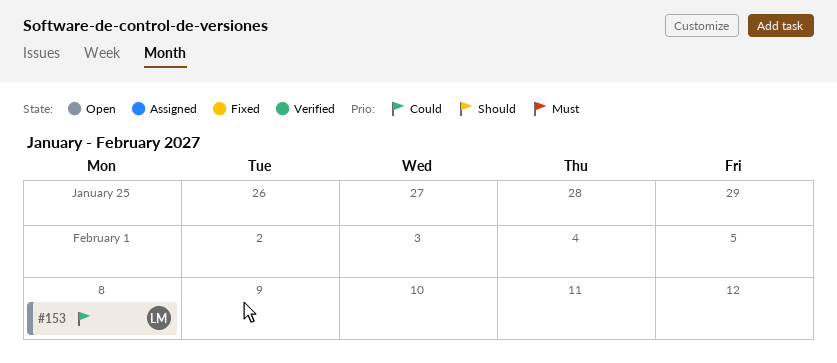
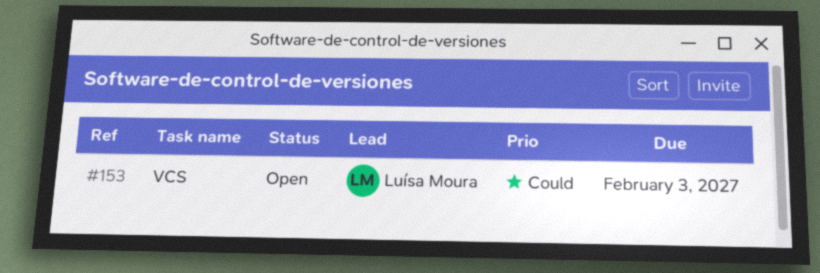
#153, due: Feb 8 -> Feb 3

